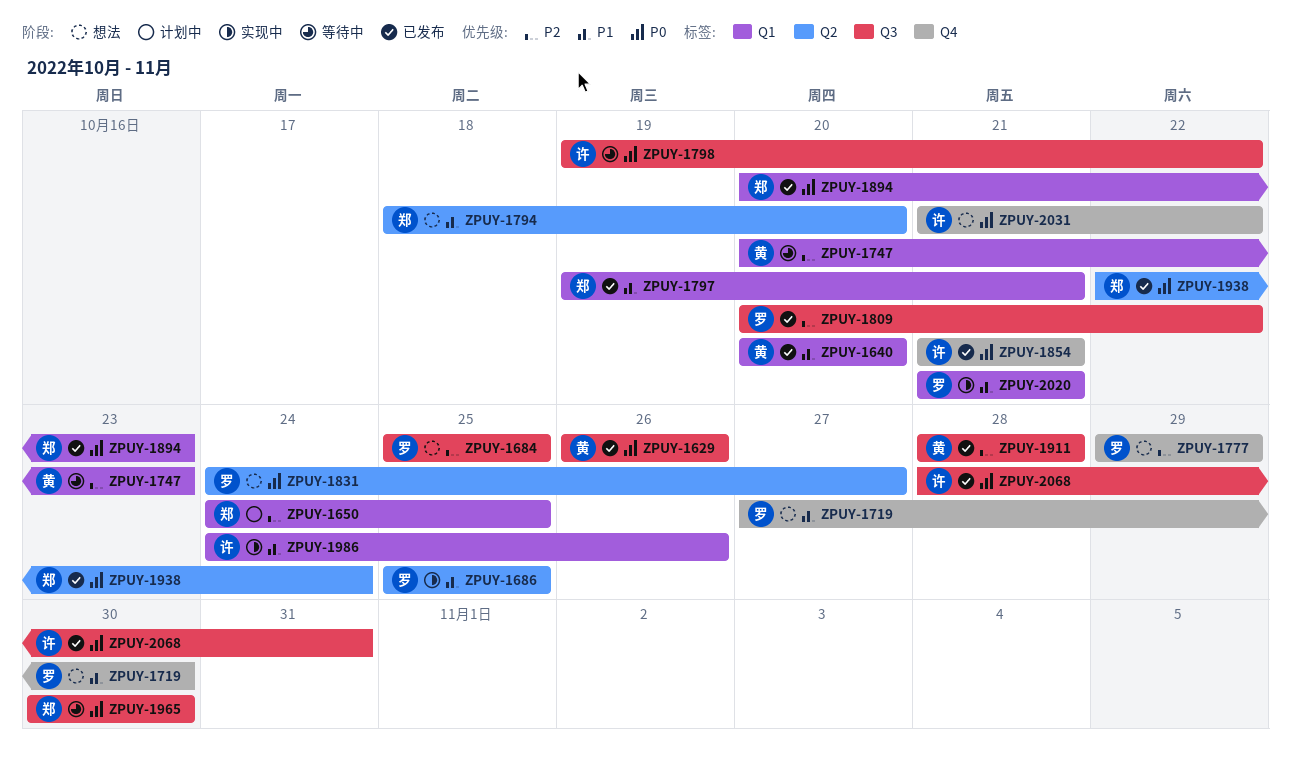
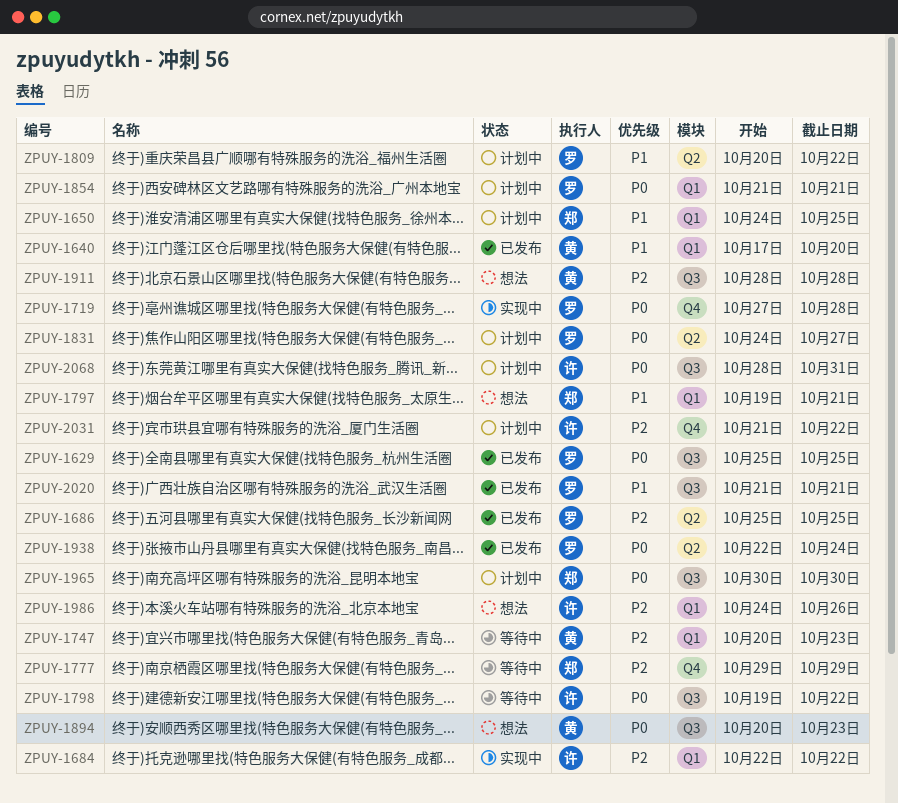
ZPUY-1629, owner: 黄 -> 罗
ZPUY-1629, start: Oct 26 -> Oct 25
ZPUY-1629, due: Oct 26 -> Oct 25
ZPUY-1640, start: Oct 20 -> Oct 17
ZPUY-1650, priority: P2 -> P1
ZPUY-1684, status: 想法 -> 实现中
ZPUY-1684, owner: 罗 -> 许
ZPUY-1684, label: Q3 -> Q1
ZPUY-1684, start: Oct 25 -> Oct 22
ZPUY-1684, due: Oct 25 -> Oct 22
ZPUY-1686, status: 实现中 -> 已发布
ZPUY-1686, priority: P1 -> P2
ZPUY-1719, status: 想法 -> 实现中
ZPUY-1719, priority: P1 -> P0
ZPUY-1719, due: Oct 30 -> Oct 28
ZPUY-1777, status: 想法 -> 等待中
ZPUY-1777, owner: 罗 -> 郑
ZPUY-1794: present -> none
ZPUY-1797, status: 已发布 -> 想法
ZPUY-1809, status: 已发布 -> 计划中
ZPUY-1809, priority: P2 -> P1
ZPUY-1809, label: Q3 -> Q2
ZPUY-1831, status: 想法 -> 计划中
ZPUY-1854, status: 已发布 -> 计划中
ZPUY-1854, owner: 许 -> 罗
ZPUY-1854, label: Q4 -> Q1
ZPUY-1894, status: 已发布 -> 想法
ZPUY-1894, owner: 郑 -> 黄
ZPUY-1894, label: Q1 -> Q3
ZPUY-1911, status: 已发布 -> 想法
ZPUY-1938, owner: 郑 -> 罗
ZPUY-1965, status: 等待中 -> 计划中
ZPUY-1986, status: 实现中 -> 想法
ZPUY-1986, priority: P1 -> P2
ZPUY-2020, status: 实现中 -> 已发布
ZPUY-2020, label: Q1 -> Q3
ZPUY-2031, status: 想法 -> 计划中
ZPUY-2031, priority: P0 -> P2
ZPUY-2068, status: 已发布 -> 计划中

